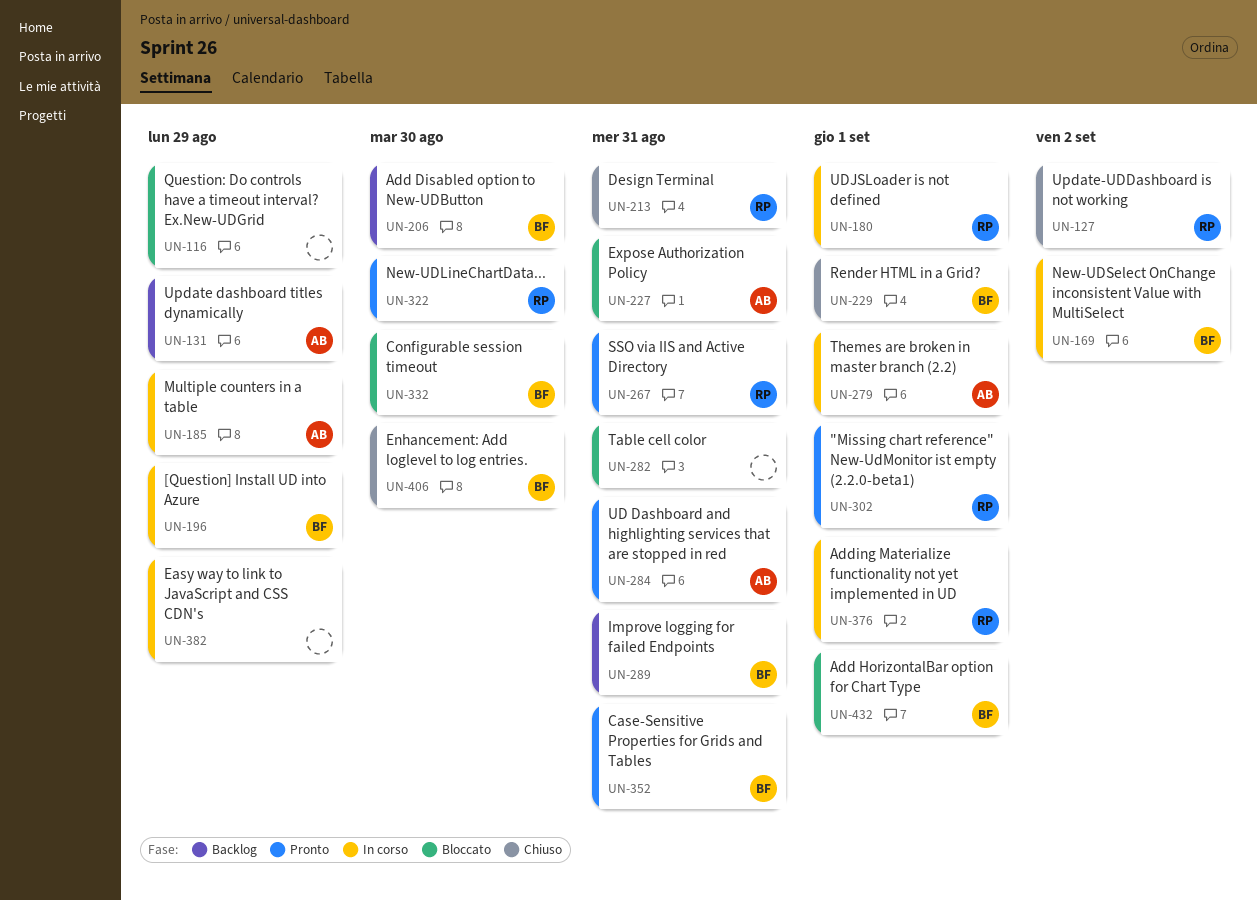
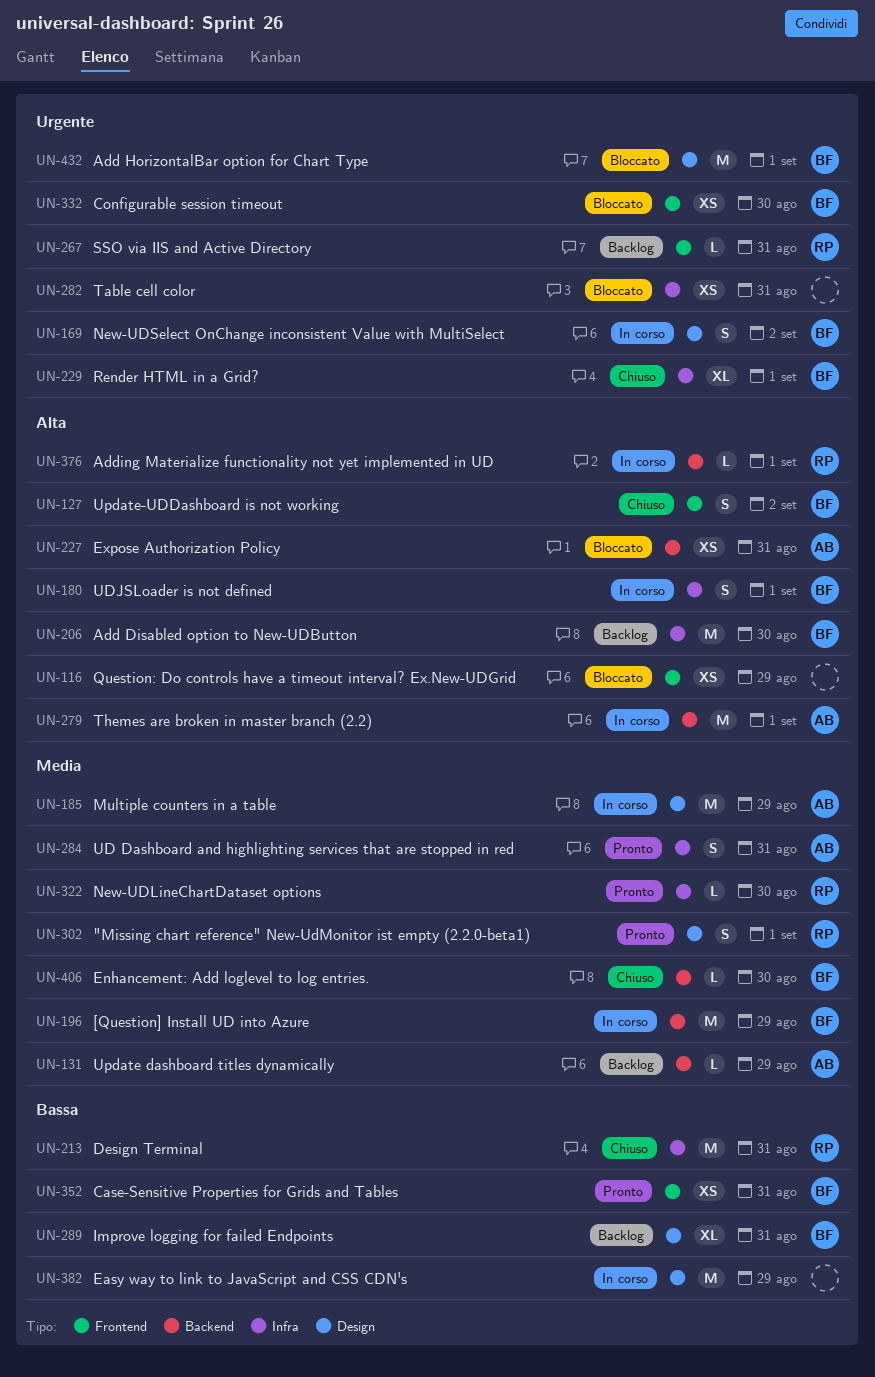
UN-127, owner: RP -> BF
UN-180, owner: RP -> BF
UN-267, status: Pronto -> Backlog

